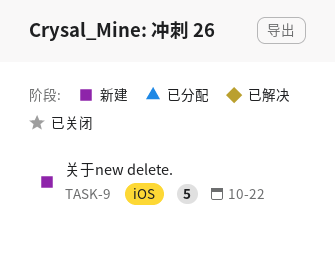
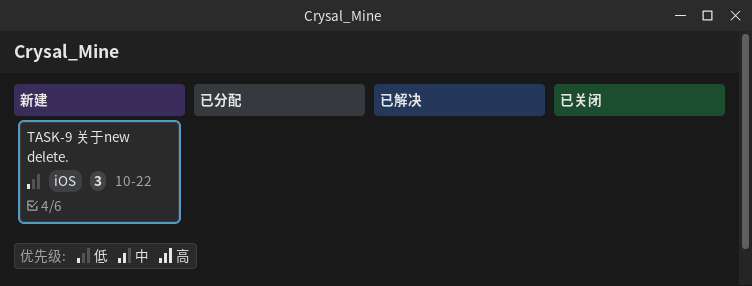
TASK-9, estimate: 5 -> 3

